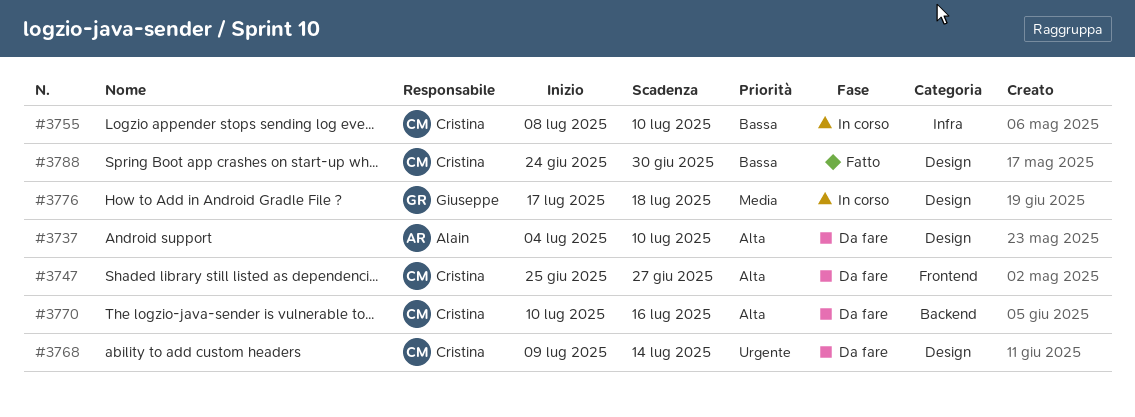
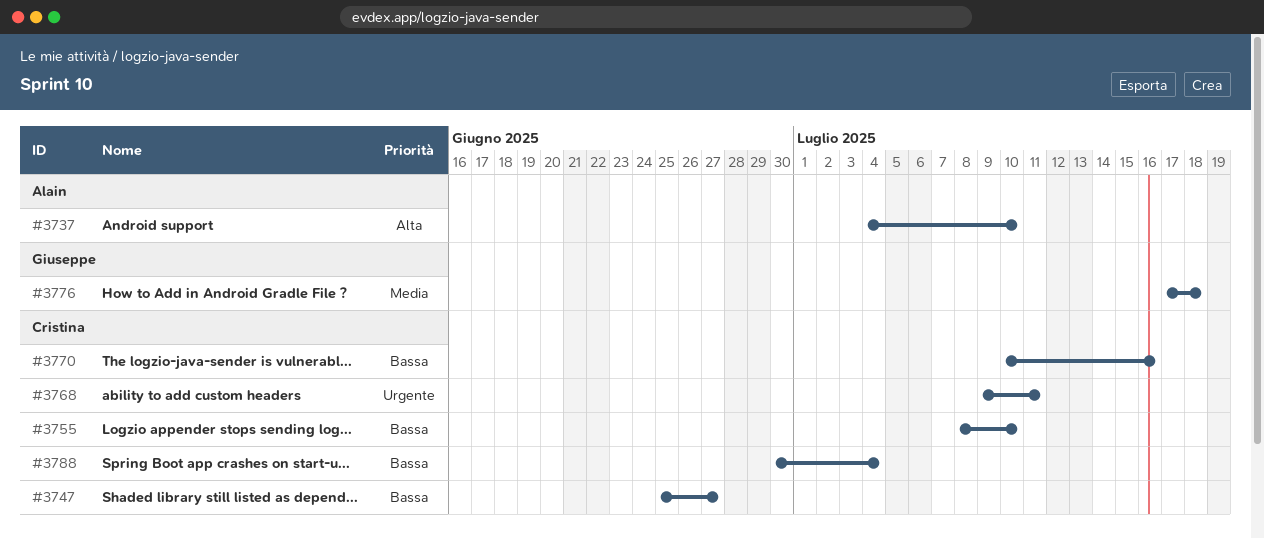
#3747, priority: Alta -> Bassa
#3768, due: Jul 14 -> Jul 11
#3770, priority: Alta -> Bassa
#3788, start: Jun 24 -> Jun 30
#3788, due: Jun 30 -> Jul 4

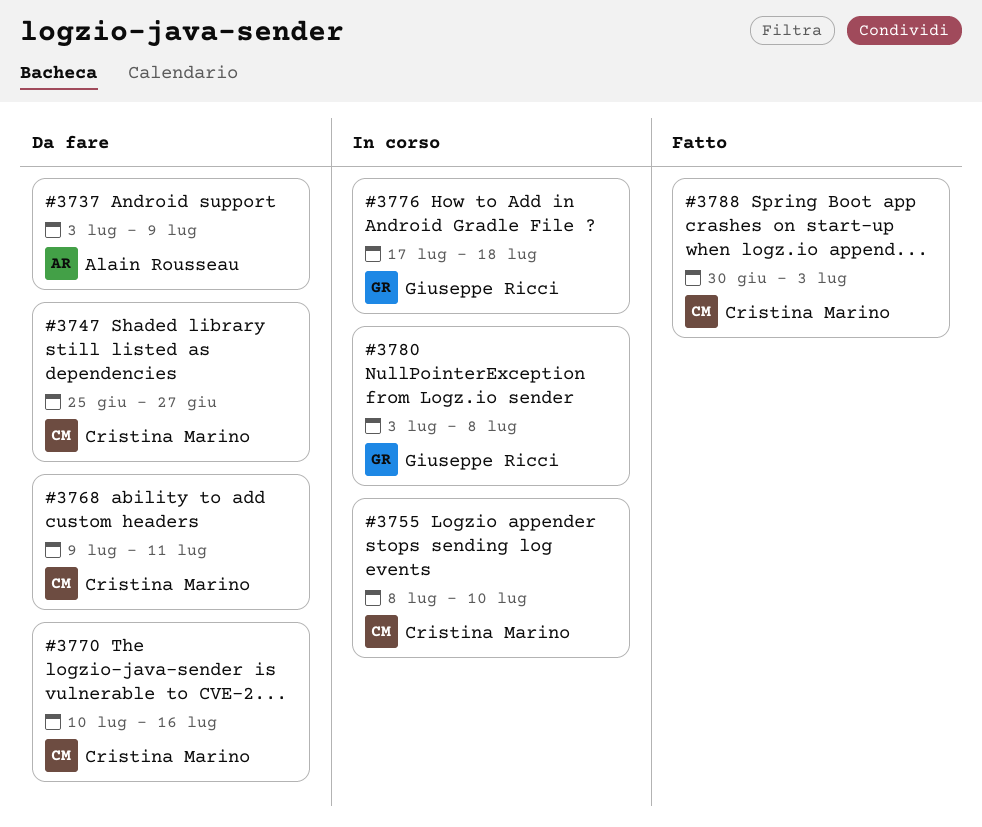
#3737, start: Jul 4 -> Jul 3
#3737, due: Jul 10 -> Jul 9
#3780: none -> present
#3788, due: Jul 4 -> Jul 3

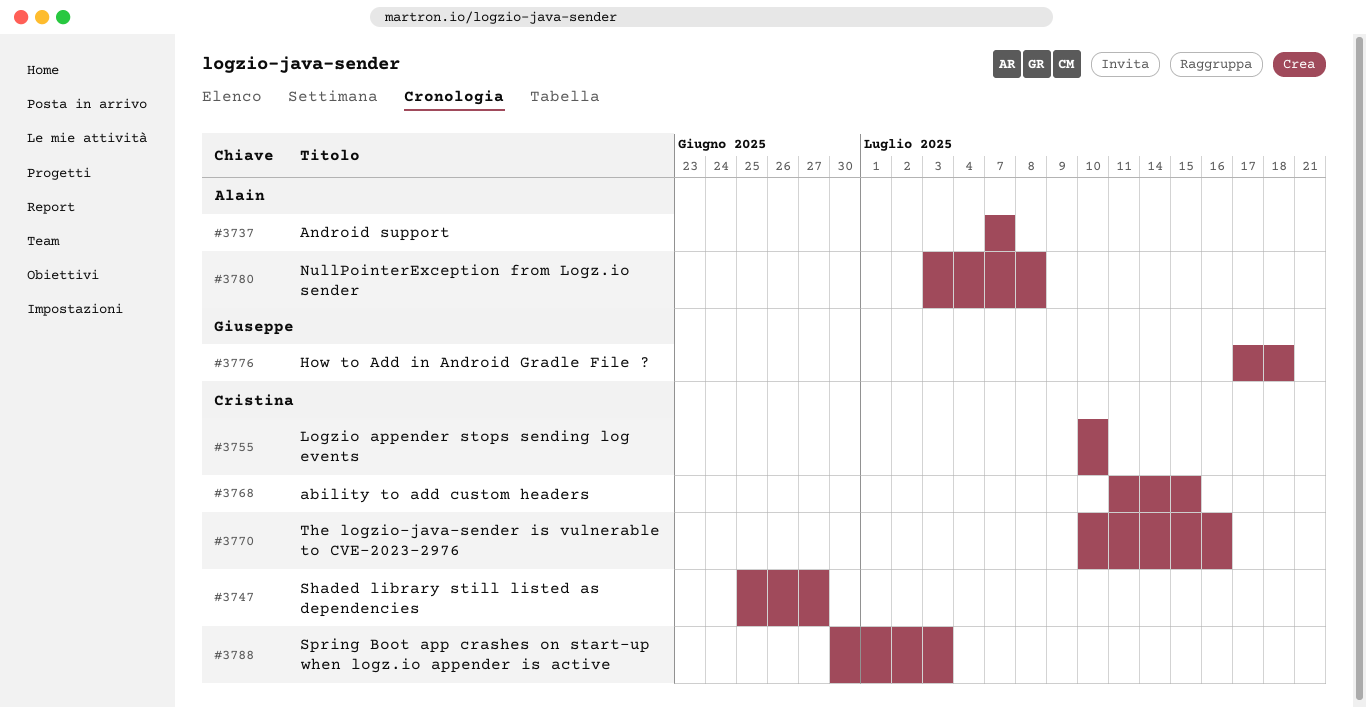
#3737, start: Jul 3 -> Jul 7
#3737, due: Jul 9 -> Jul 7
#3755, start: Jul 8 -> Jul 10
#3768, start: Jul 9 -> Jul 11
#3768, due: Jul 11 -> Jul 15
#3780, owner: Giuseppe Ricci -> Alain Rousseau

